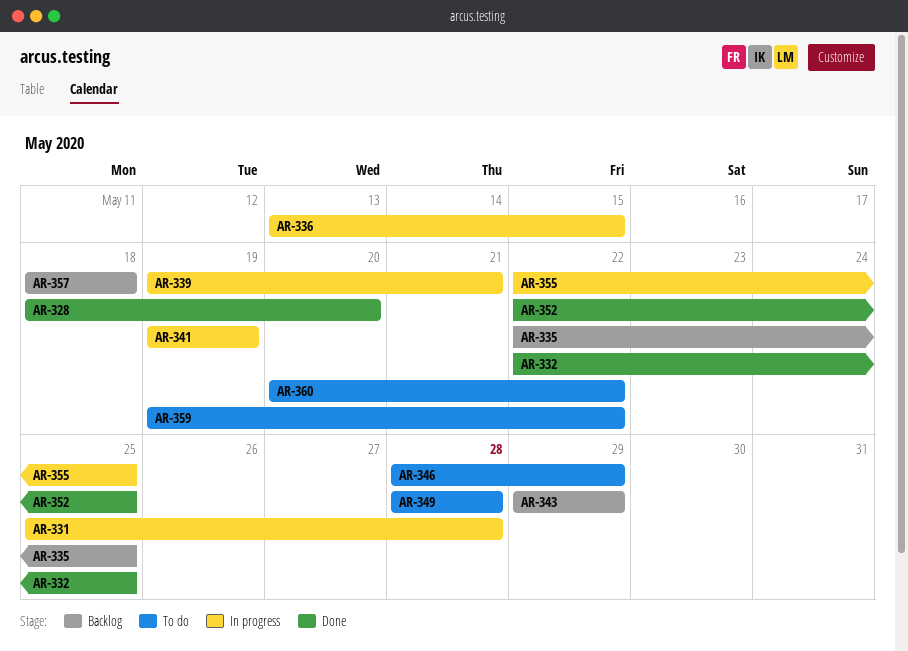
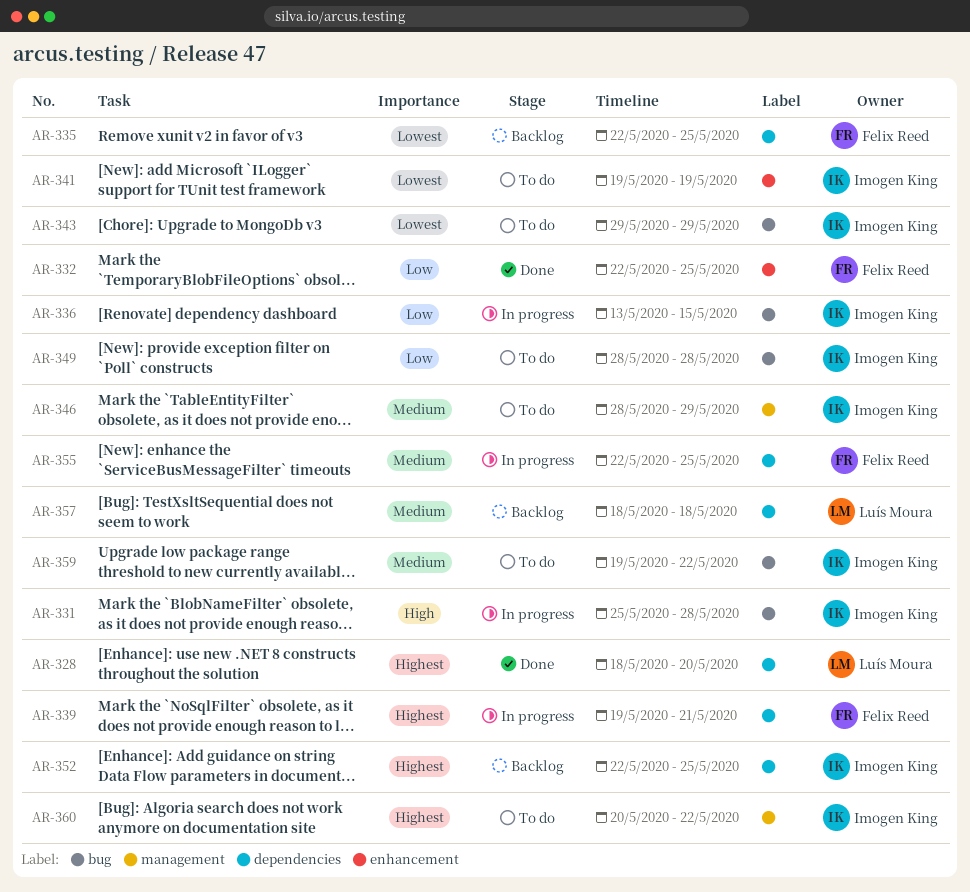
AR-341, status: In progress -> To do
AR-343, status: Backlog -> To do
AR-352, status: Done -> Backlog

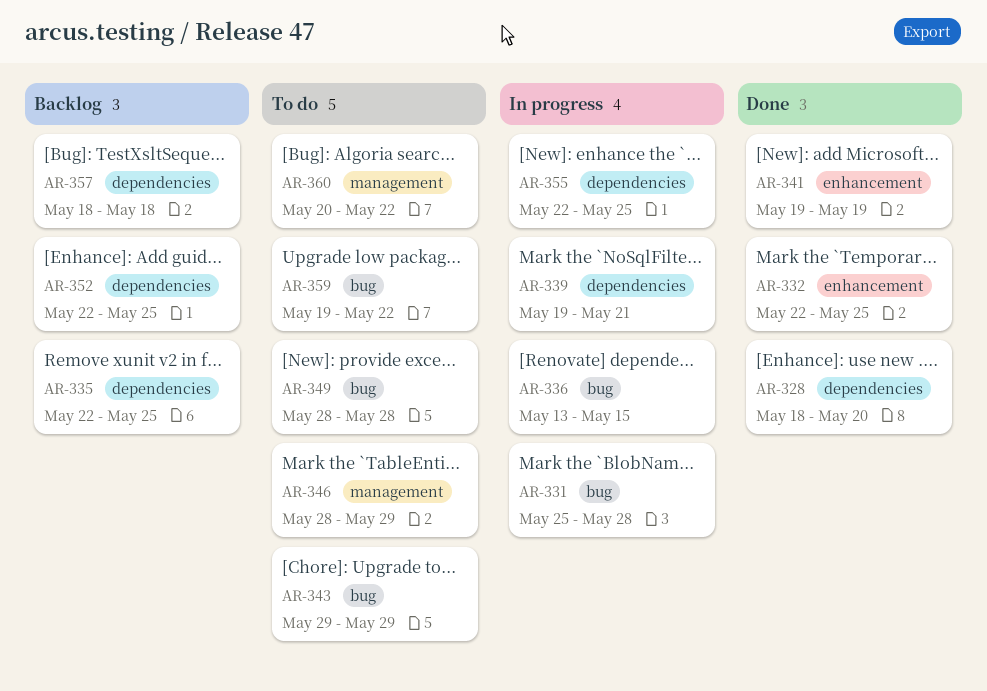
AR-341, status: To do -> Done

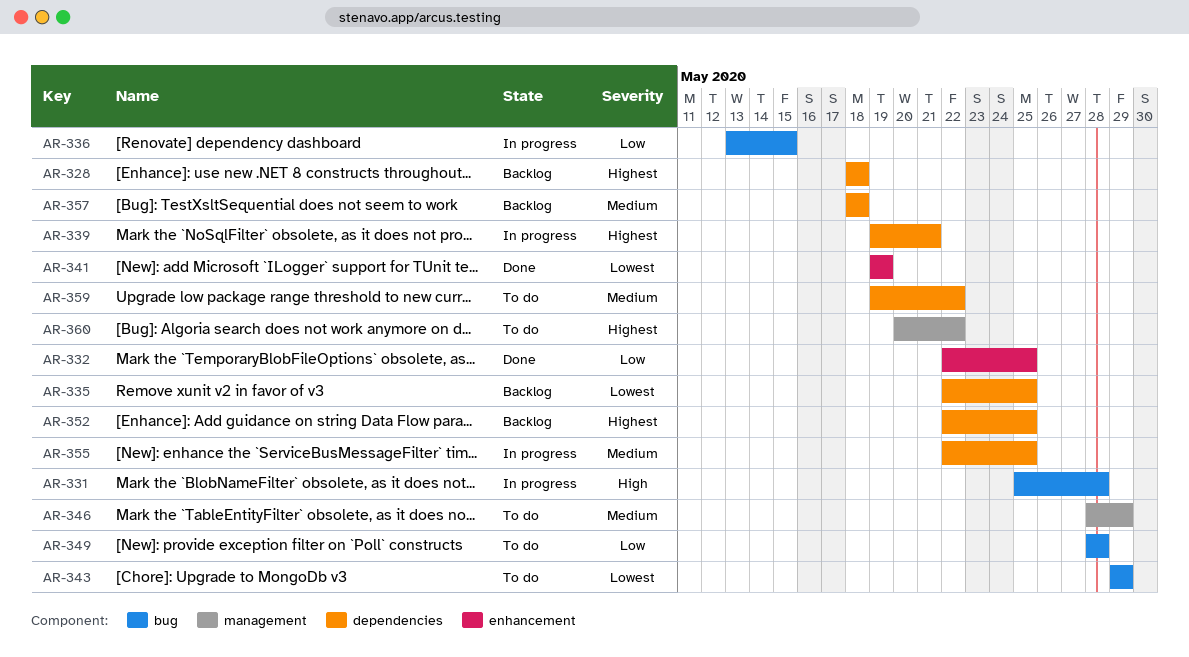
AR-328, status: Done -> Backlog
AR-328, due: May 20 -> May 18
AR-359, label: bug -> dependencies

